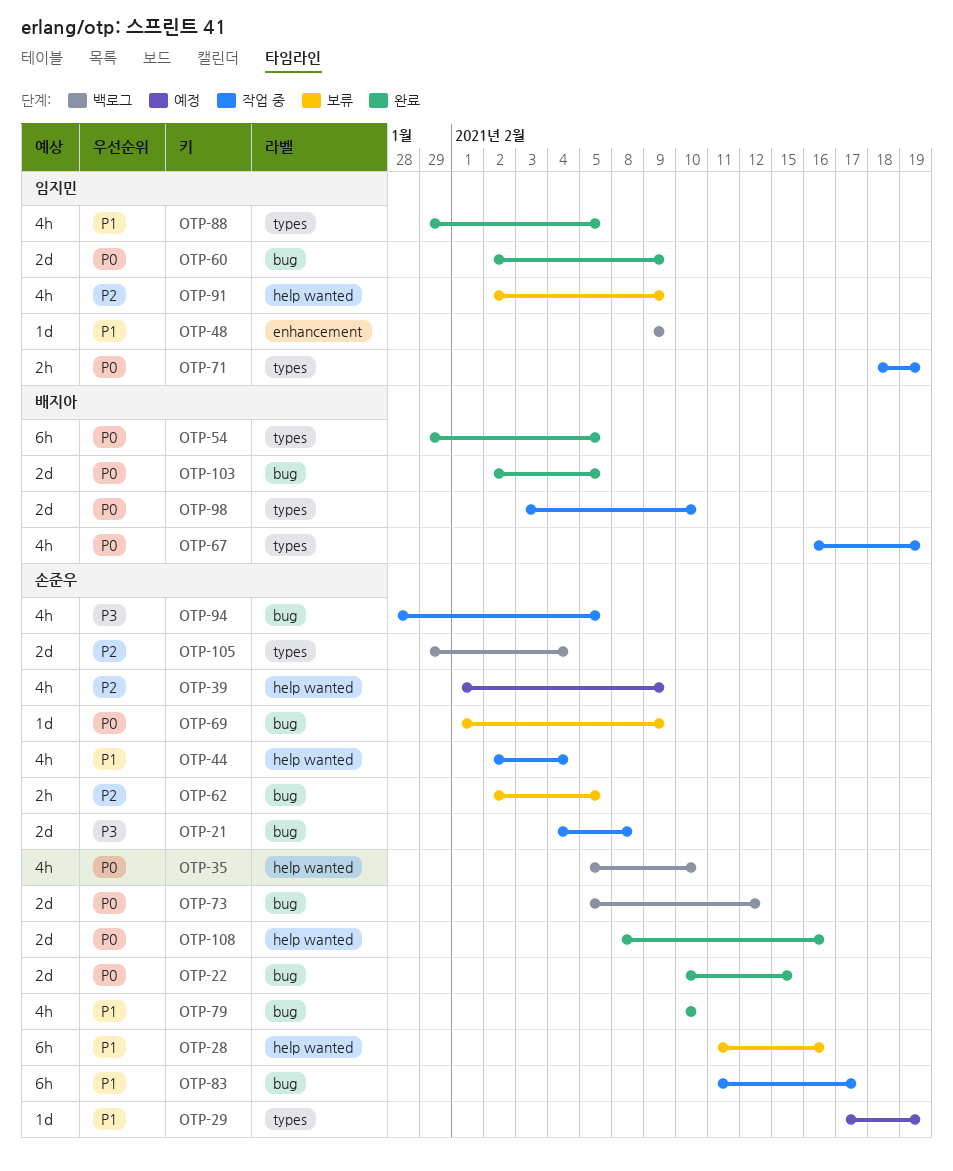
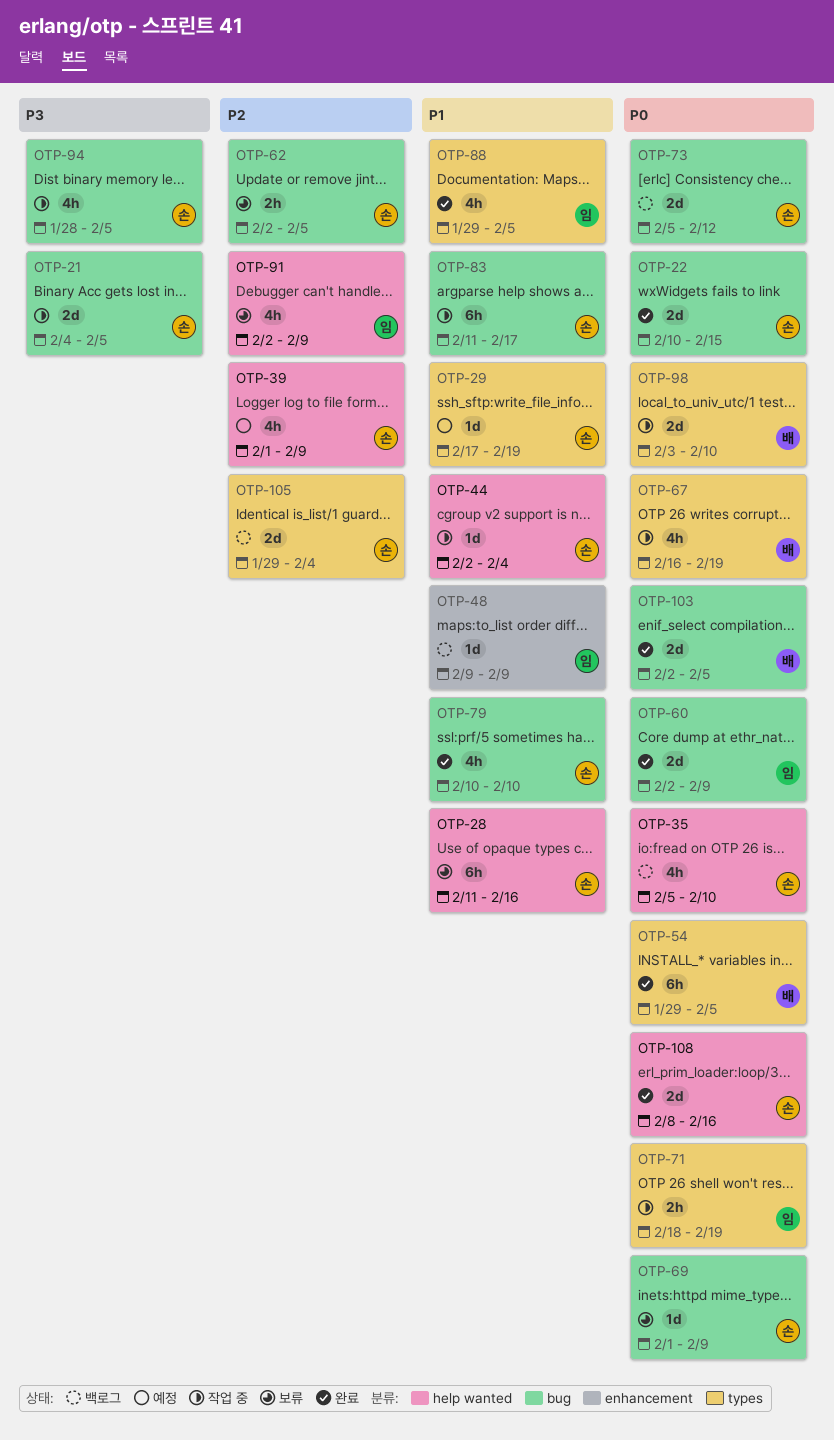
OTP-21, due: Feb 8 -> Feb 5
OTP-44, estimate: 4h -> 1d

